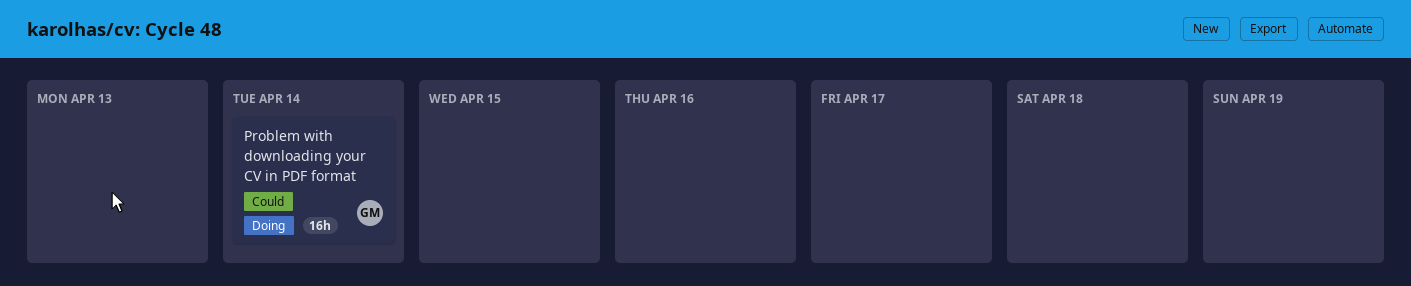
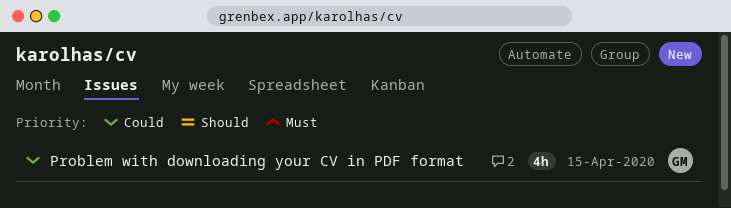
Problem with downloading your CV in PDF format, estimate: 16h -> 4h
Problem with downloading your CV in PDF format, due: Apr 14 -> Apr 15

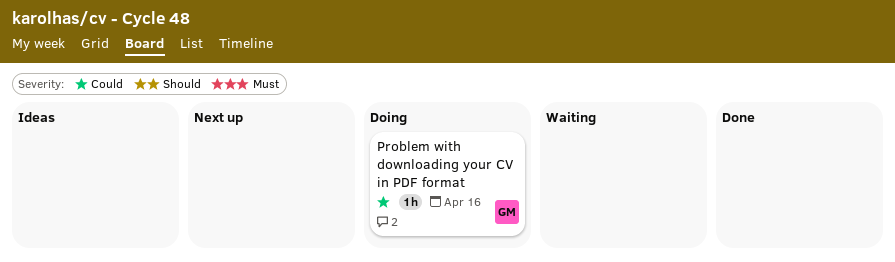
Problem with downloading your CV in PDF format, estimate: 4h -> 1h
Problem with downloading your CV in PDF format, due: Apr 15 -> Apr 16

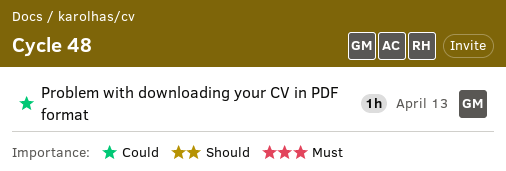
Problem with downloading your CV in PDF format, due: Apr 16 -> Apr 13

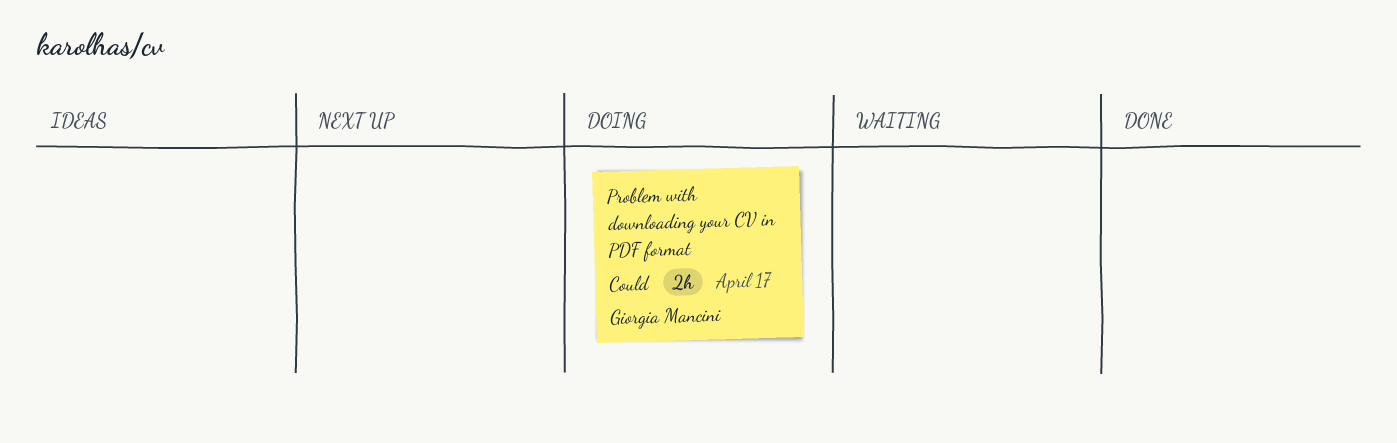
Problem with downloading your CV in PDF format, estimate: 1h -> 2h
Problem with downloading your CV in PDF format, due: Apr 13 -> Apr 17

